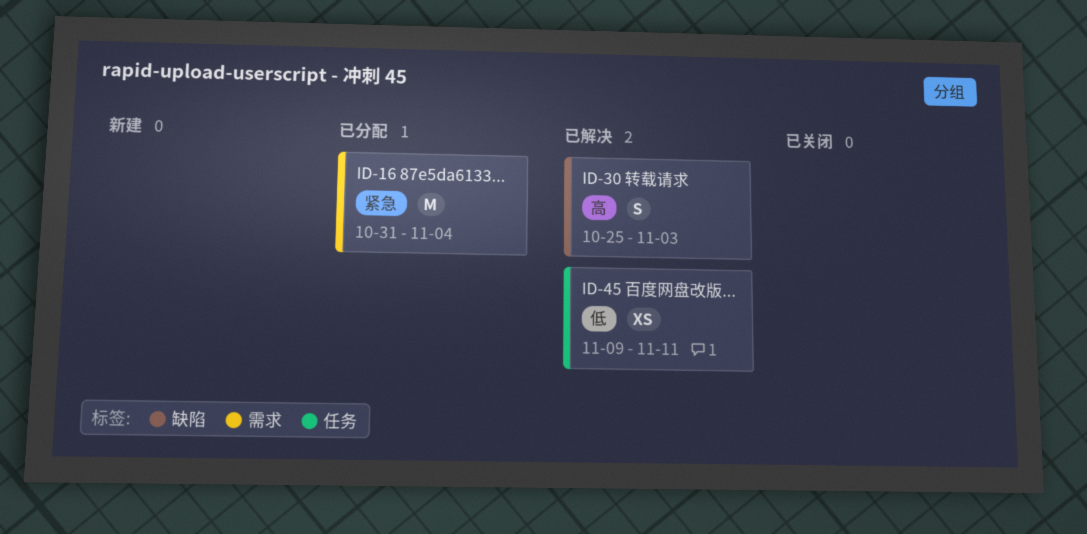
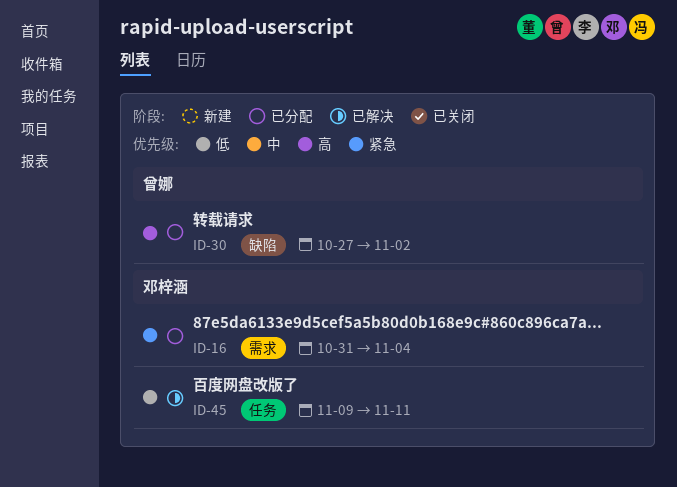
ID-30, status: 已解决 -> 已分配
ID-30, start: Oct 25 -> Oct 27
ID-30, due: Nov 3 -> Nov 2

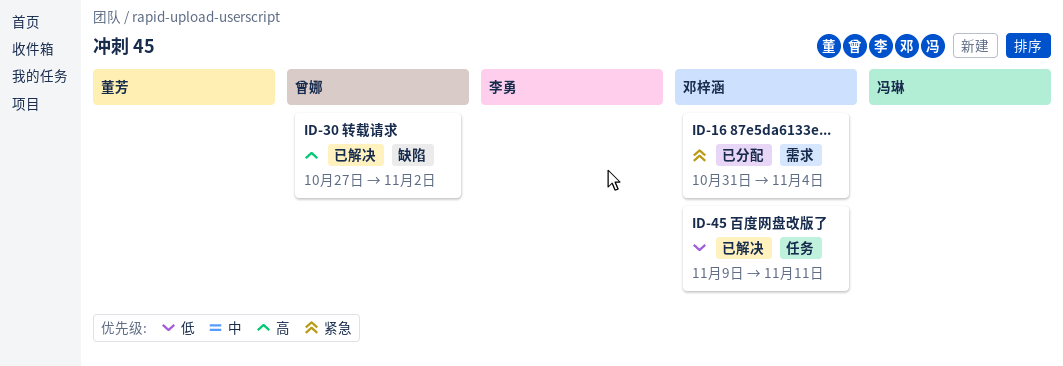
ID-30, status: 已分配 -> 已解决

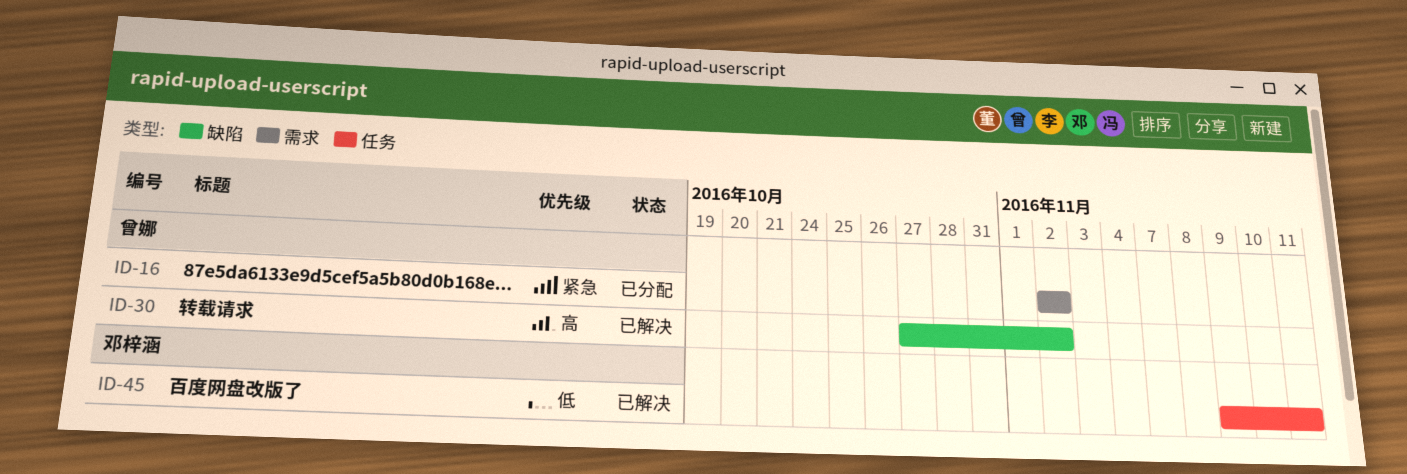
ID-16, owner: 邓梓涵 -> 曾娜
ID-16, start: Oct 31 -> Nov 2
ID-16, due: Nov 4 -> Nov 2

